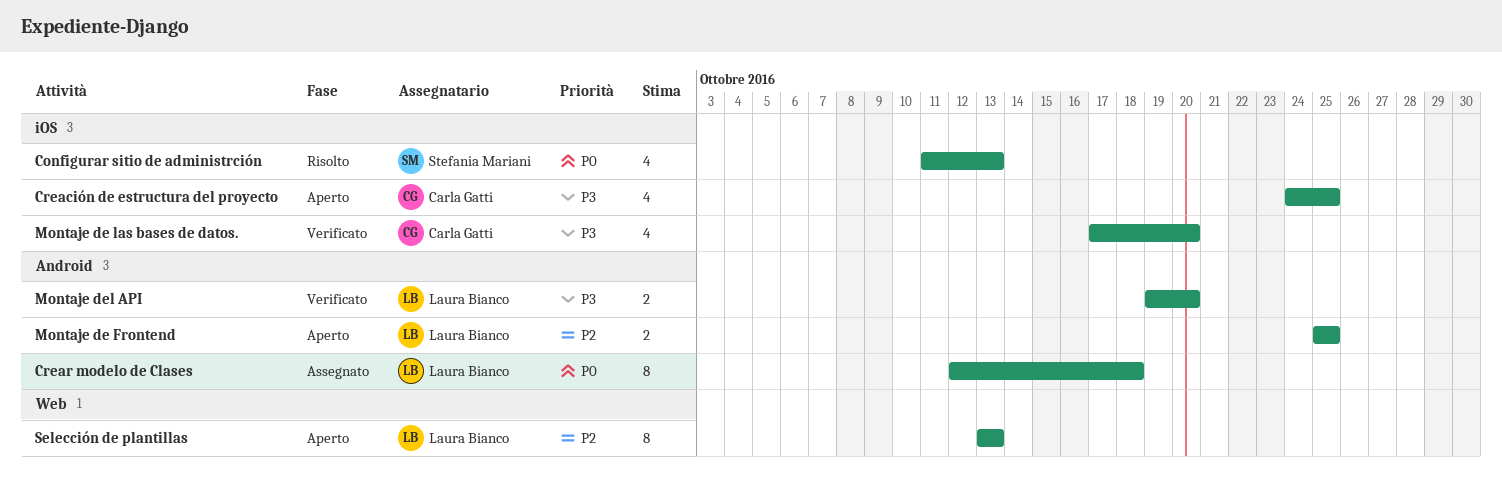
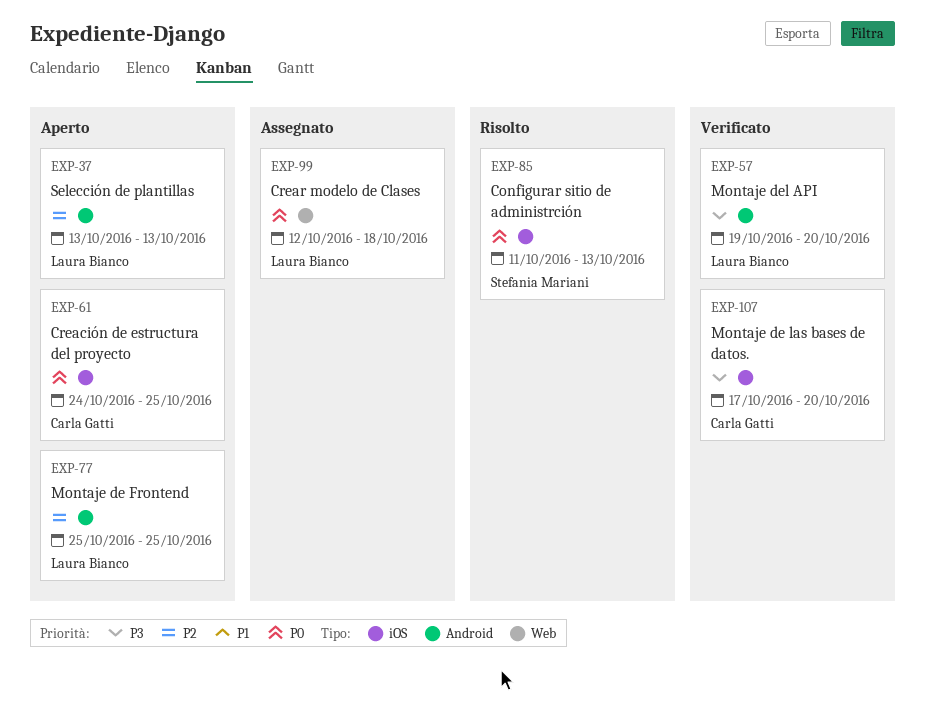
Creación de estructura del proyecto, priority: P3 -> P0
Crear modelo de Clases, label: Android -> Web
Selección de plantillas, label: Web -> Android

